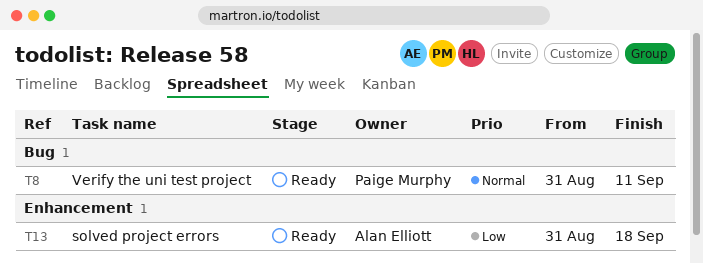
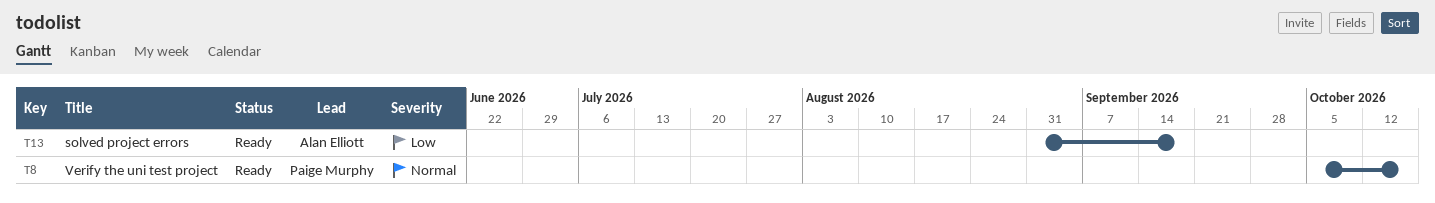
T8, start: Aug 31 -> Oct 5
T8, due: Sep 11 -> Oct 16

